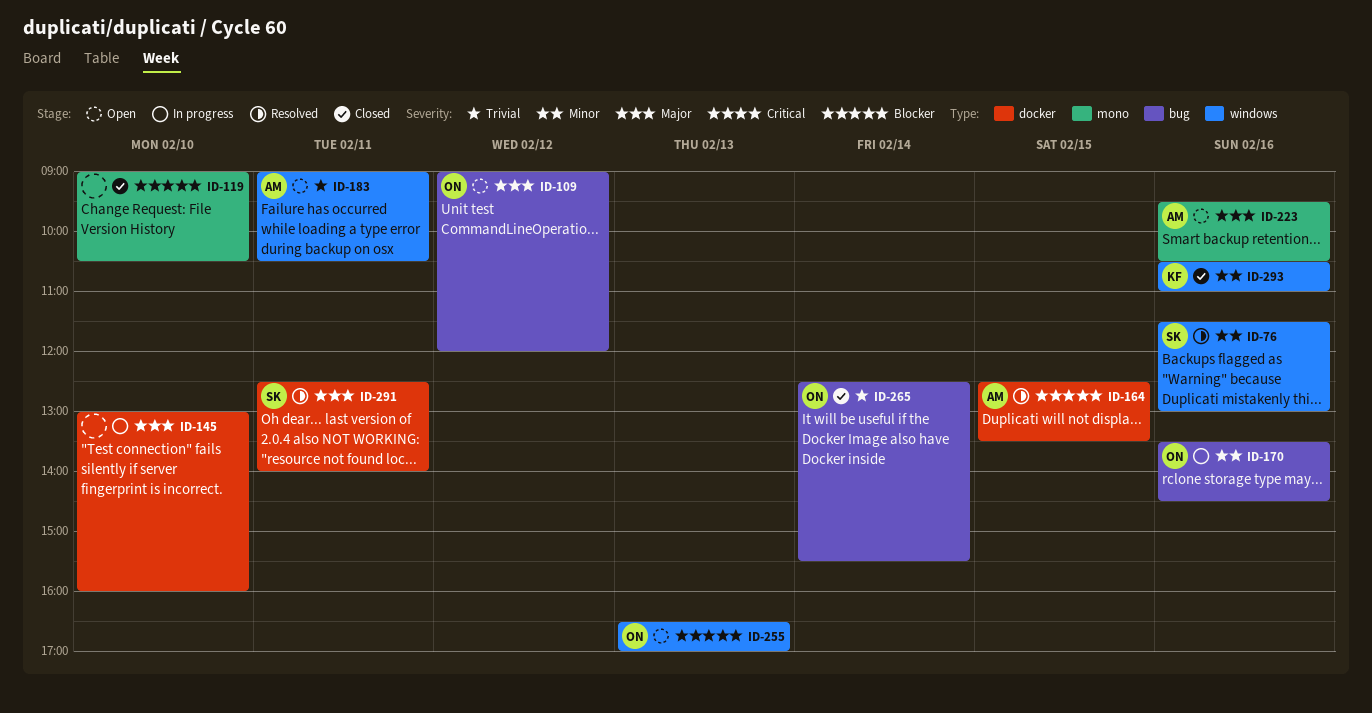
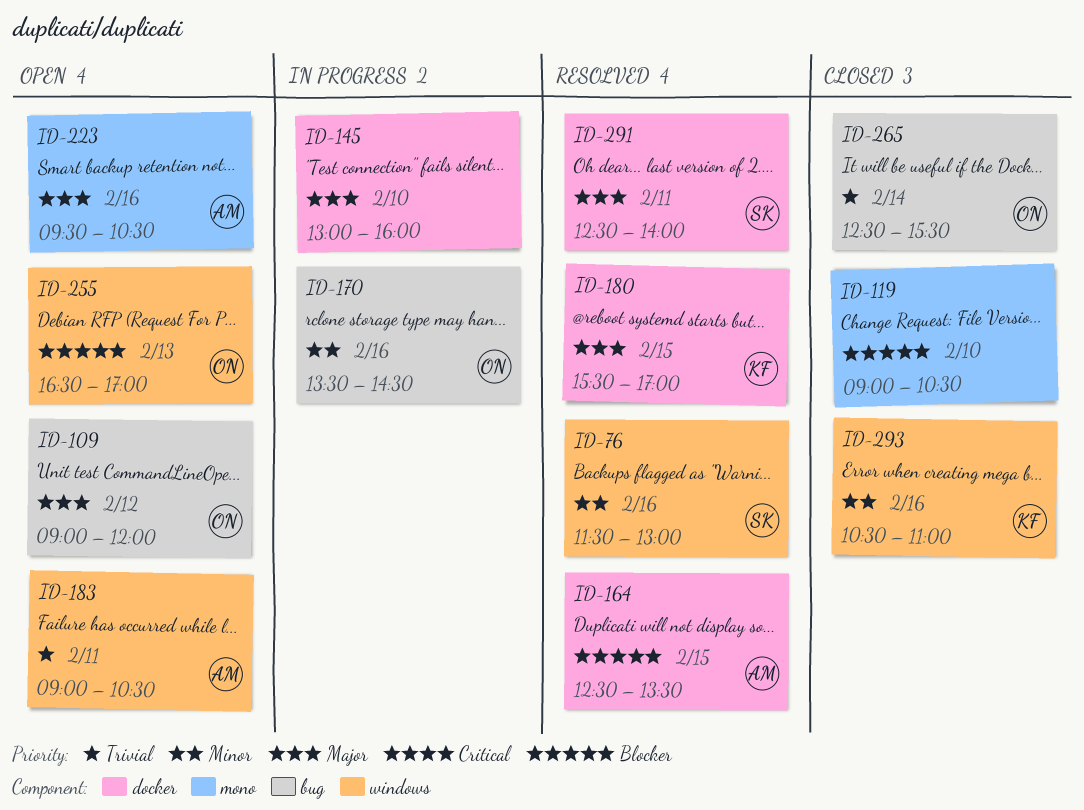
ID-180: none -> present

